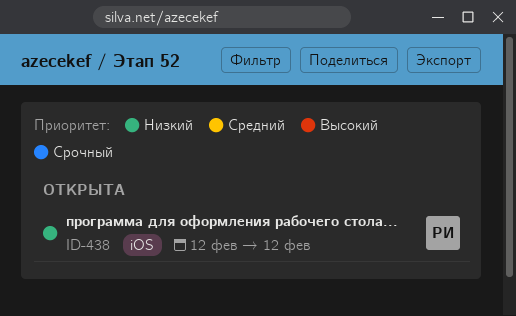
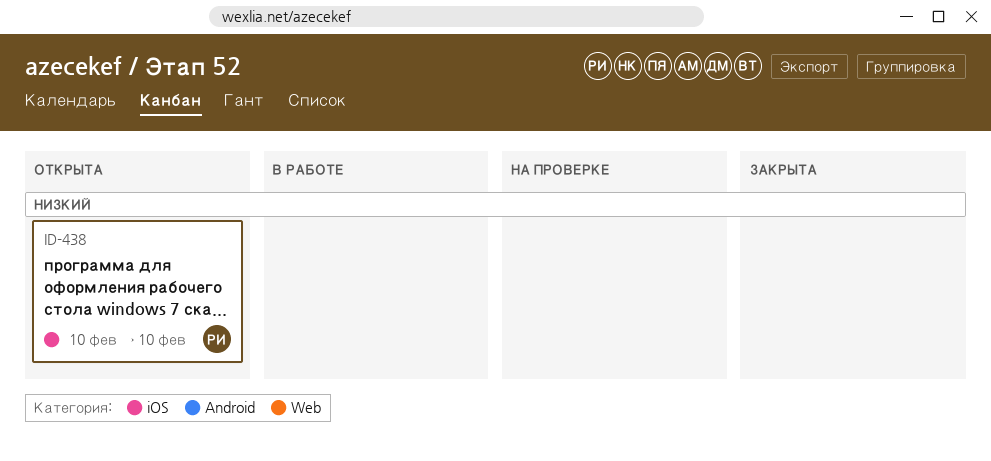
ID-438, start: Feb 12 -> Feb 10
ID-438, due: Feb 12 -> Feb 10

